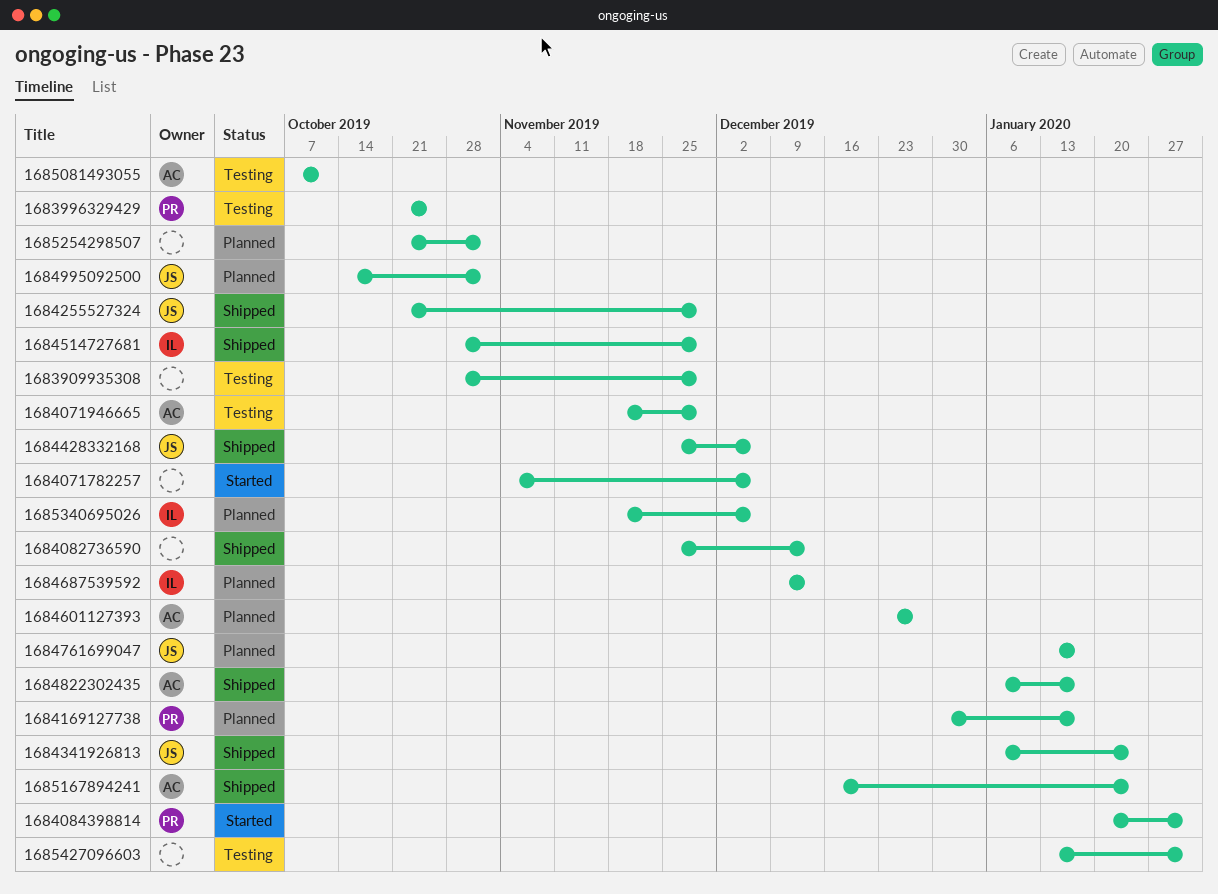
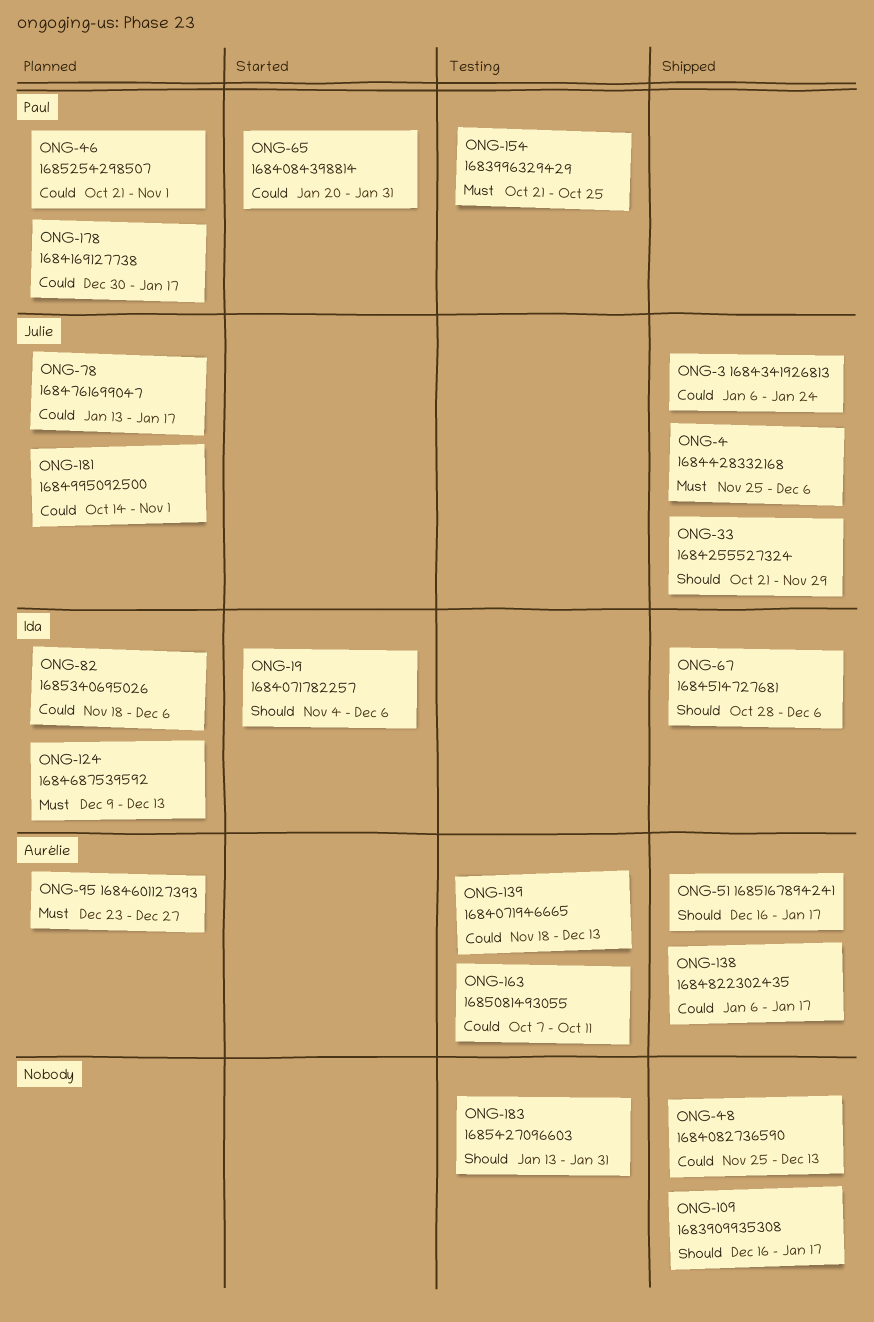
1683909935308, status: Testing -> Shipped
1683909935308, start: Oct 28 -> Dec 16
1683909935308, due: Nov 29 -> Jan 17
1684071782257, owner: none -> Ida
1684071946665, due: Nov 29 -> Dec 13
1684514727681, due: Nov 29 -> Dec 6
1685167894241, due: Jan 24 -> Jan 17
1685254298507, owner: none -> Paul

